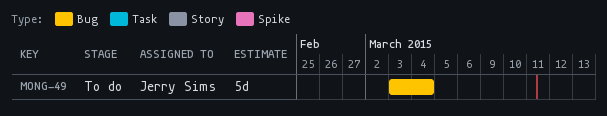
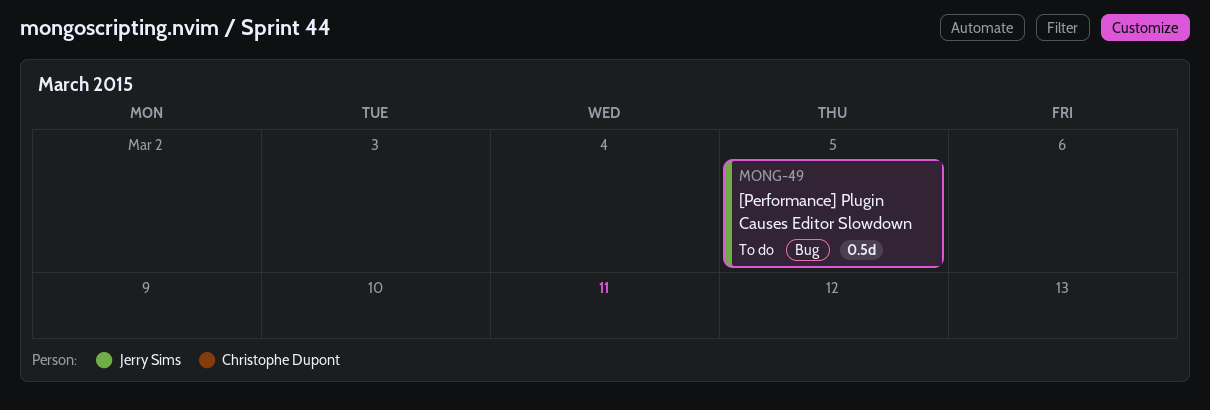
MONG-49, estimate: 5d -> 0.5d
MONG-49, due: Mar 4 -> Mar 5

